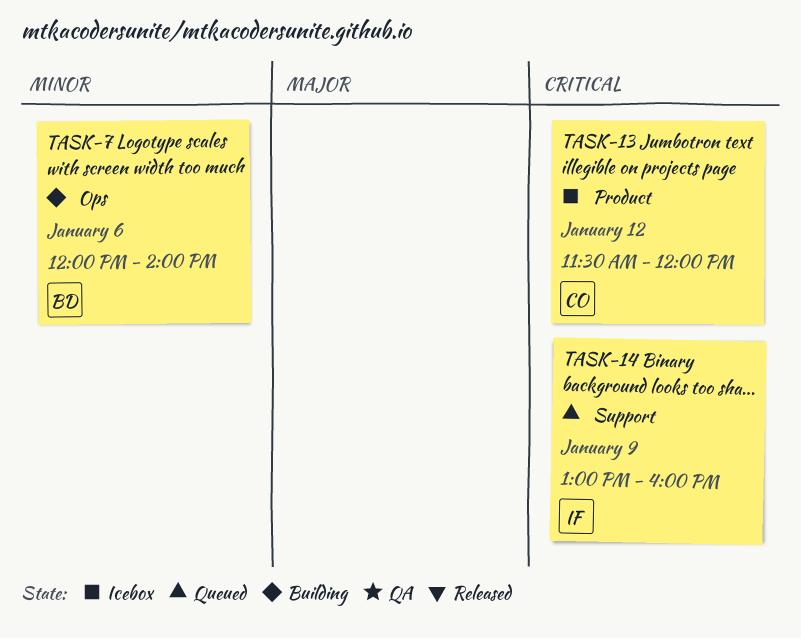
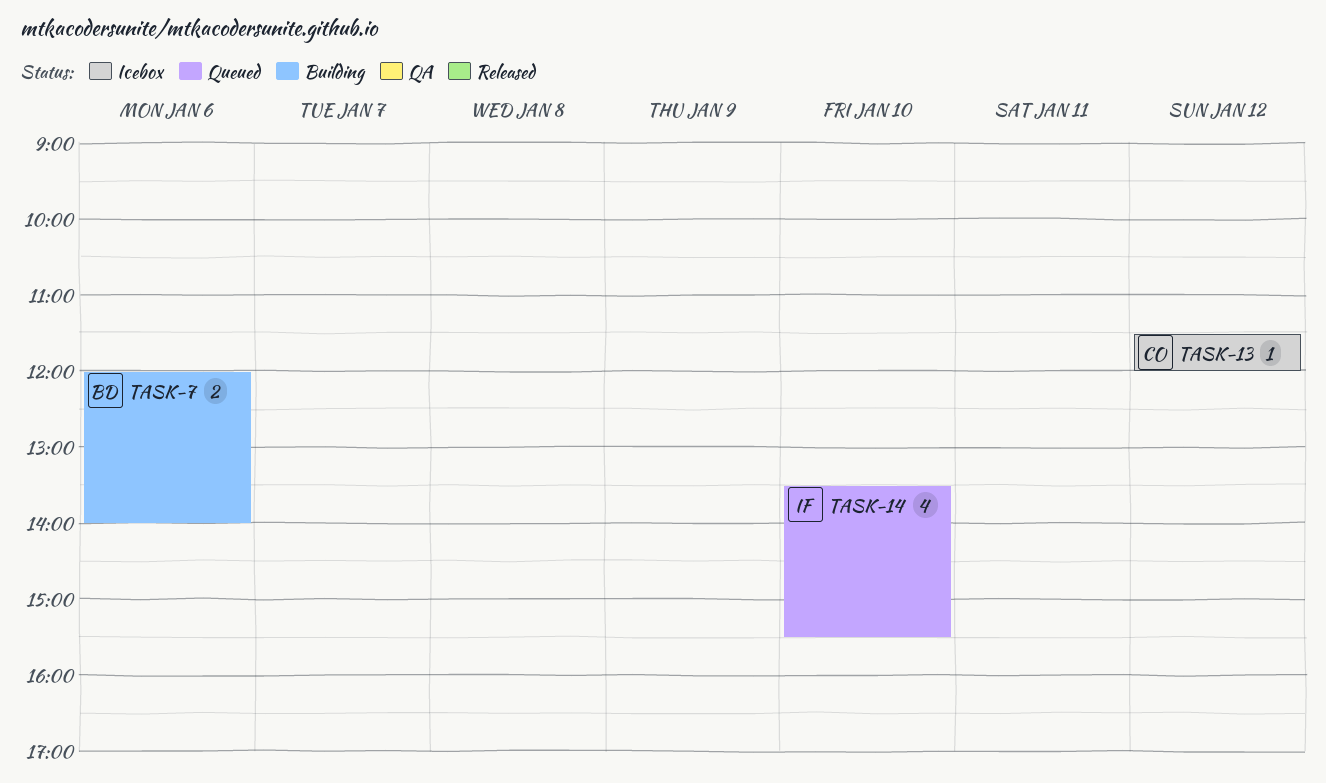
TASK-14, day: Jan 9 -> Jan 10
TASK-14, begins: 13:00 -> 13:30
TASK-14, ends: 16:00 -> 15:30

